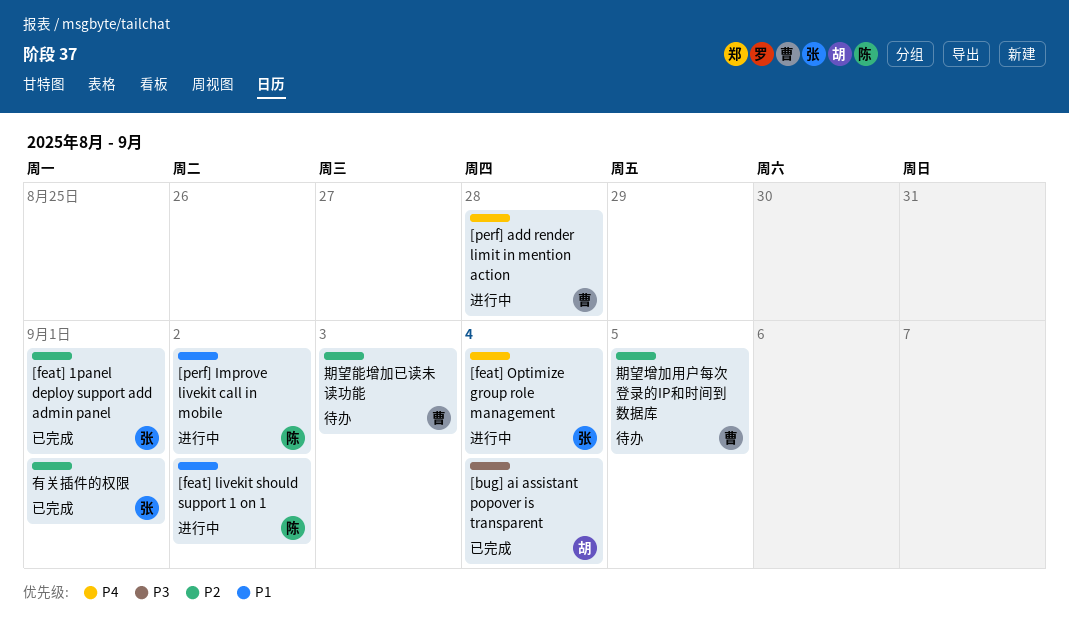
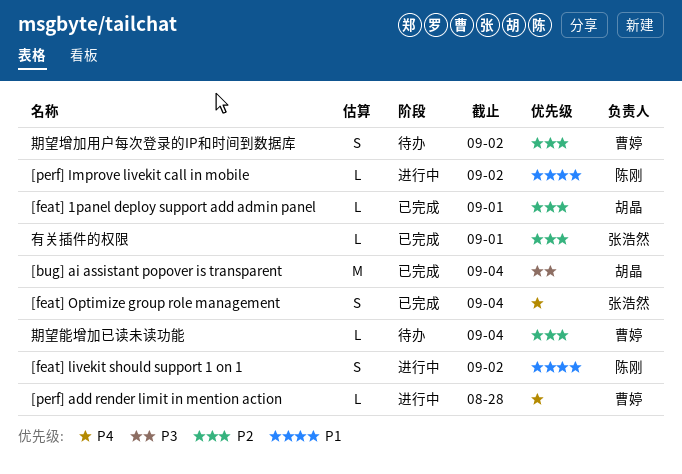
[feat] 1panel deploy support add admin panel, owner: 张浩然 -> 胡晶
[feat] Optimize group role management, status: 进行中 -> 已完成
期望增加用户每次登录的IP和时间到数据库, due: Sep 5 -> Sep 2
期望能增加已读未读功能, due: Sep 3 -> Sep 4

